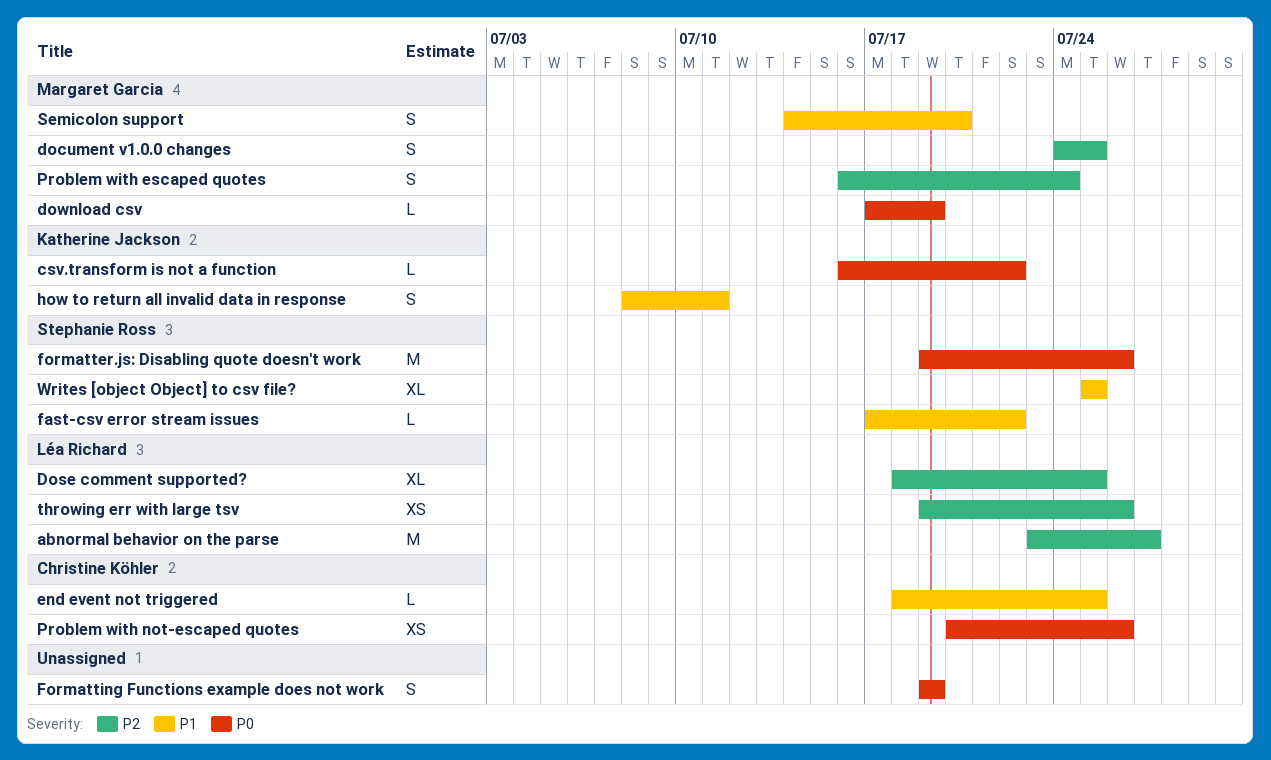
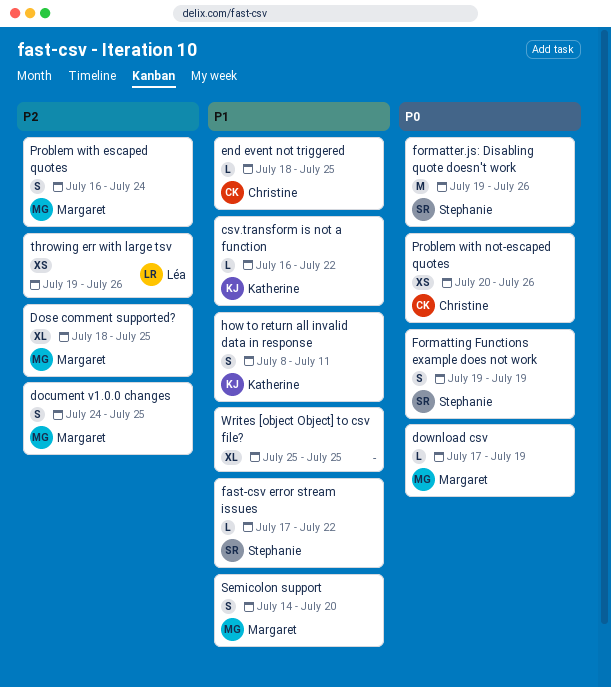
abnormal behavior on the parse: present -> none
csv.transform is not a function, priority: P0 -> P1
Dose comment supported?, owner: Léa Richard -> Margaret Garcia
Formatting Functions example does not work, owner: none -> Stephanie Ross
Writes [object Object] to csv file?, owner: Stephanie Ross -> none

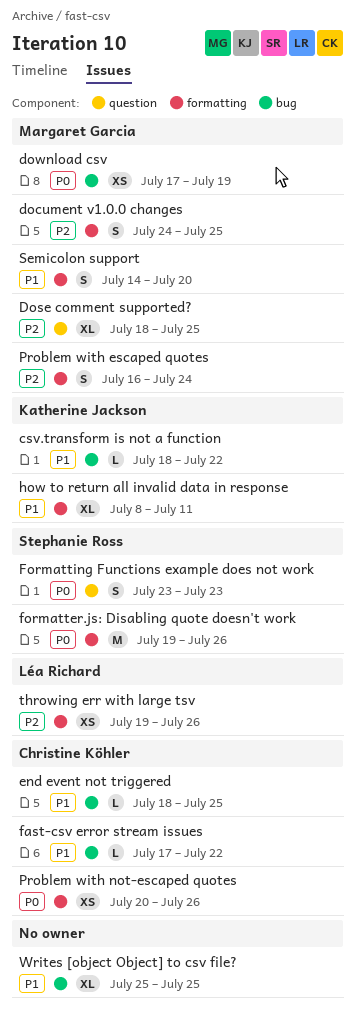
csv.transform is not a function, start: Jul 16 -> Jul 18
download csv, estimate: L -> XS
fast-csv error stream issues, owner: Stephanie Ross -> Christine Köhler
Formatting Functions example does not work, start: Jul 19 -> Jul 23
Formatting Functions example does not work, due: Jul 19 -> Jul 23
how to return all invalid data in response, estimate: S -> XL

